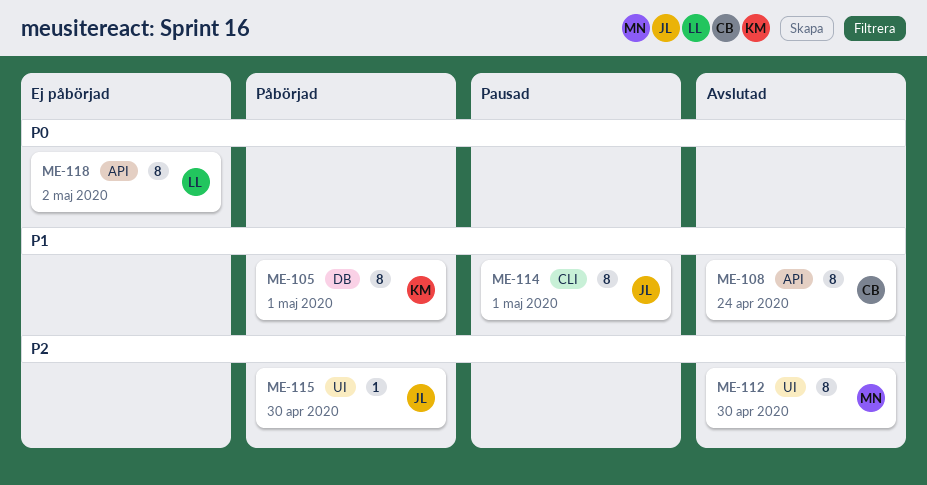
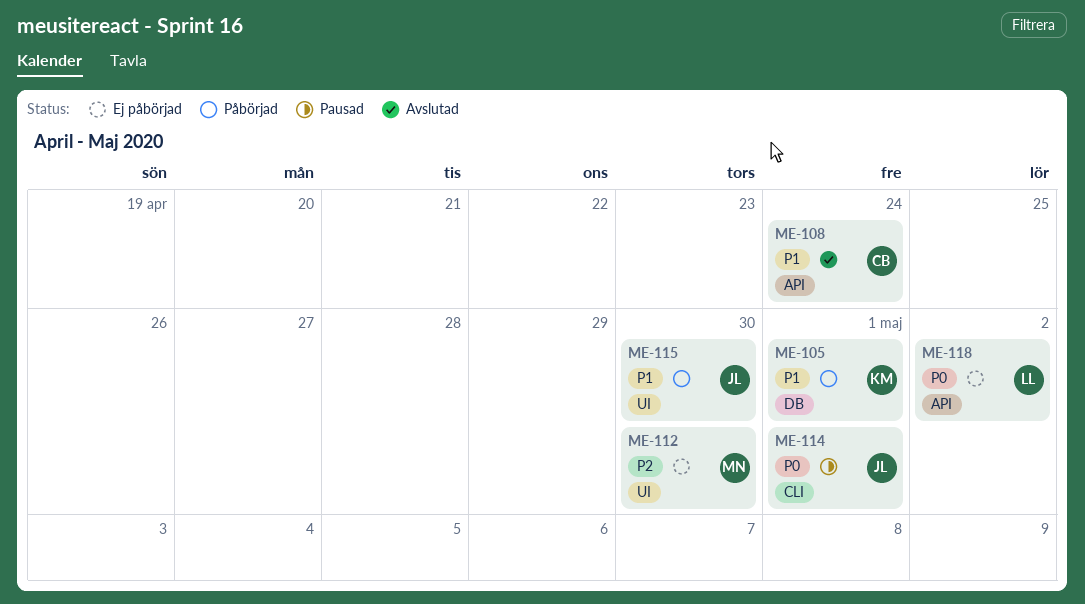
ME-112, status: Avslutad -> Ej påbörjad
ME-114, priority: P1 -> P0
ME-115, priority: P2 -> P1

